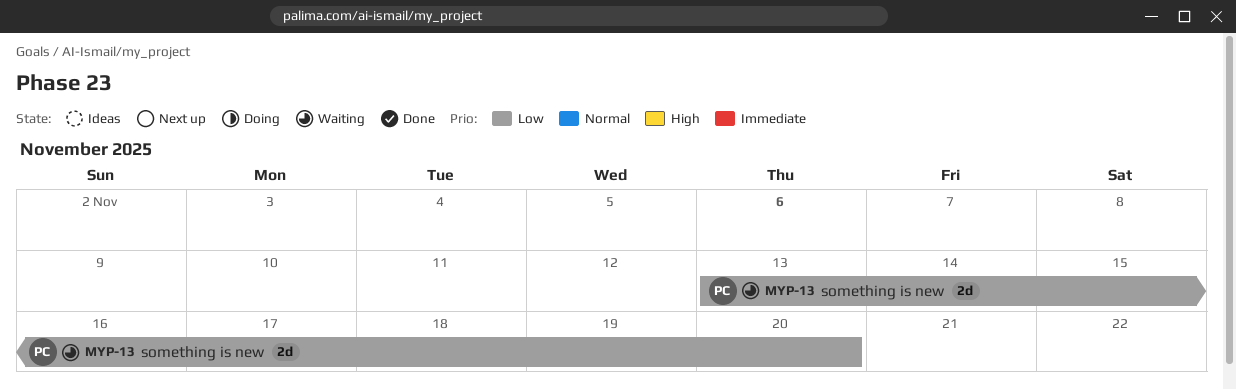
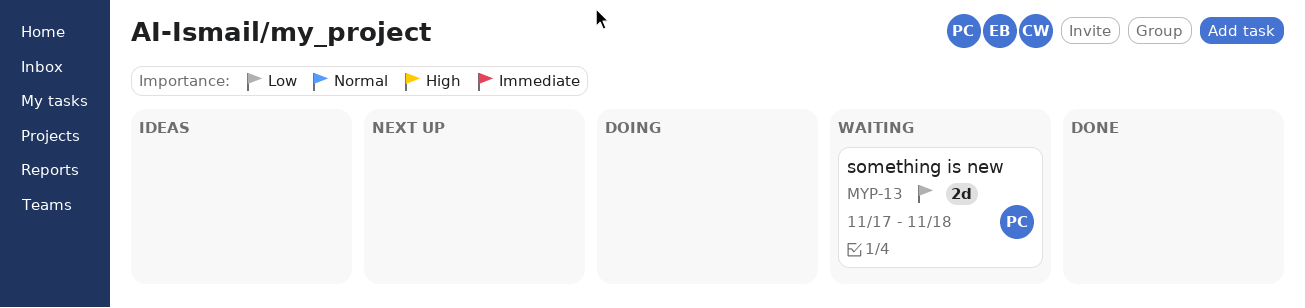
MYP-13, start: Nov 13 -> Nov 17
MYP-13, due: Nov 20 -> Nov 18

